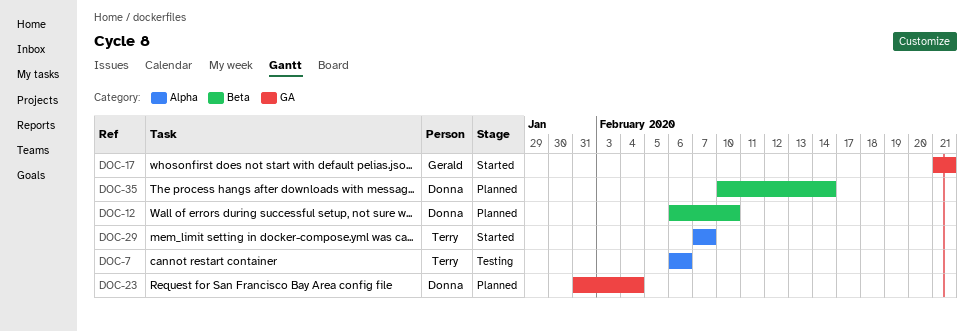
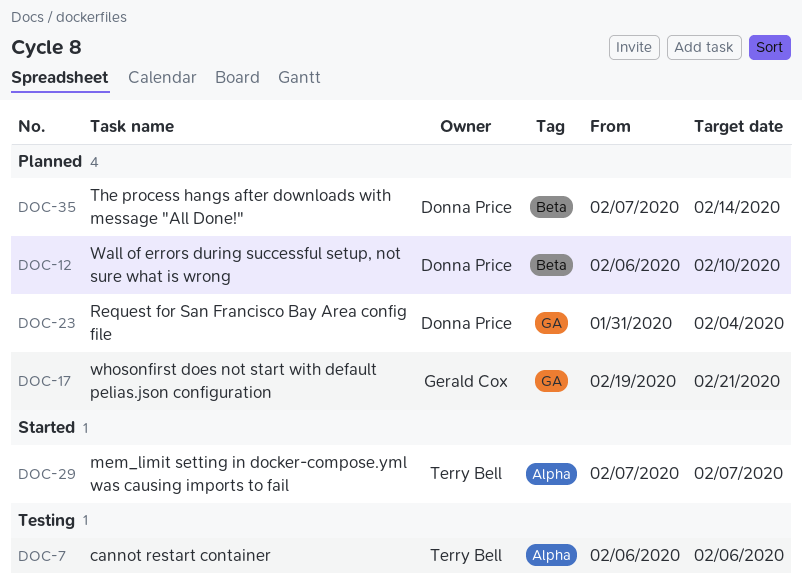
DOC-17, status: Started -> Planned
DOC-17, start: Feb 21 -> Feb 19
DOC-35, start: Feb 10 -> Feb 7

